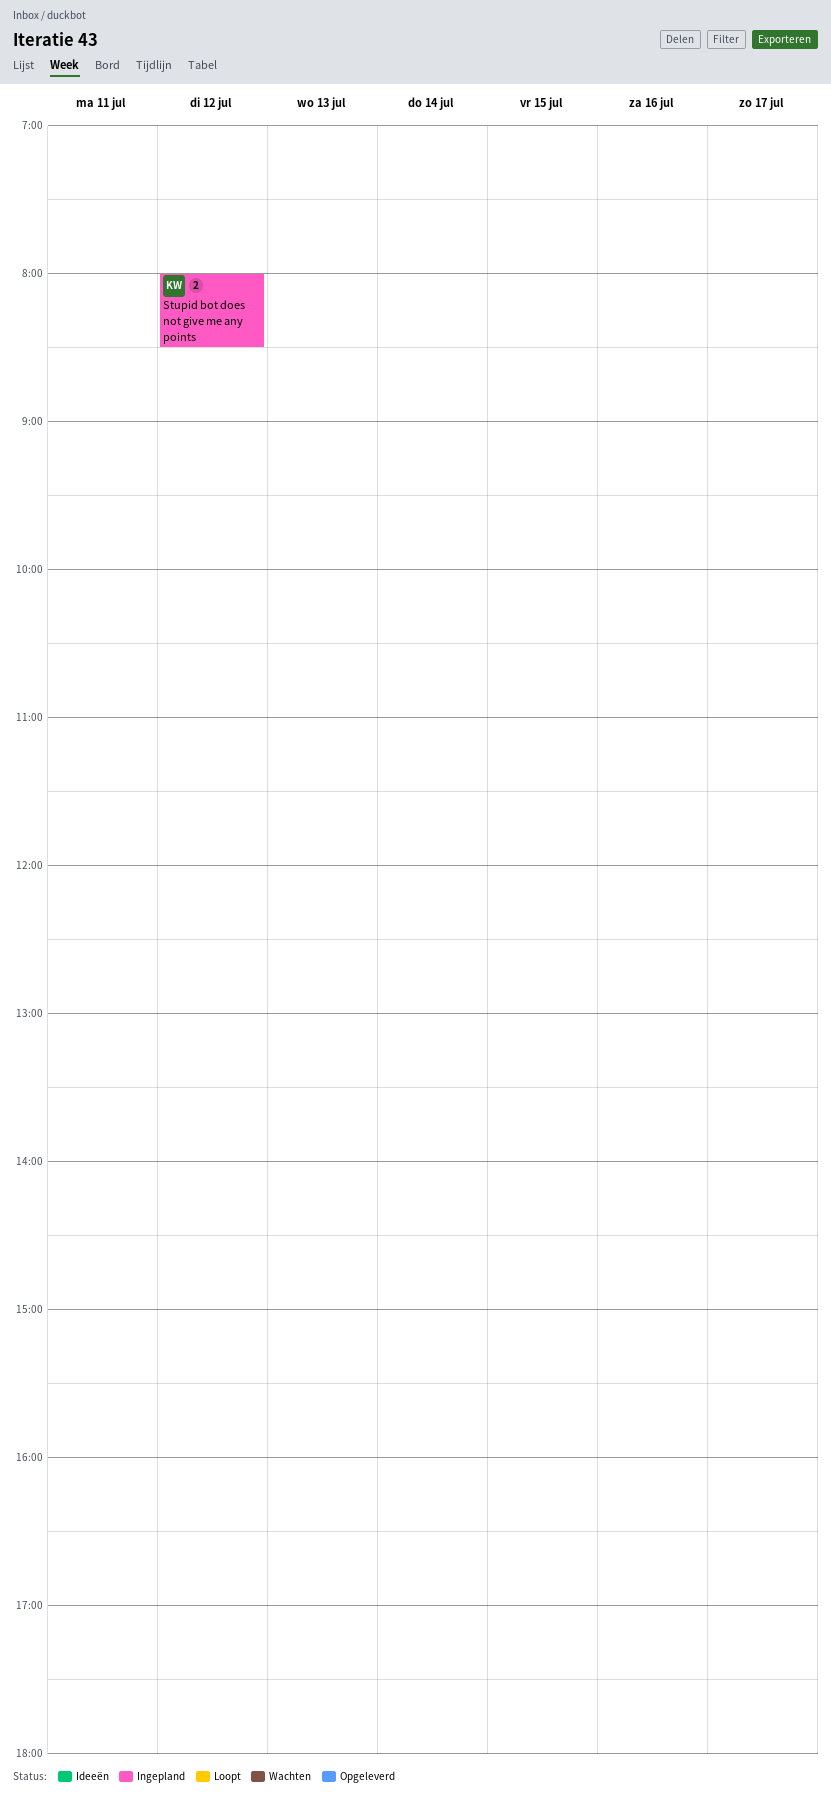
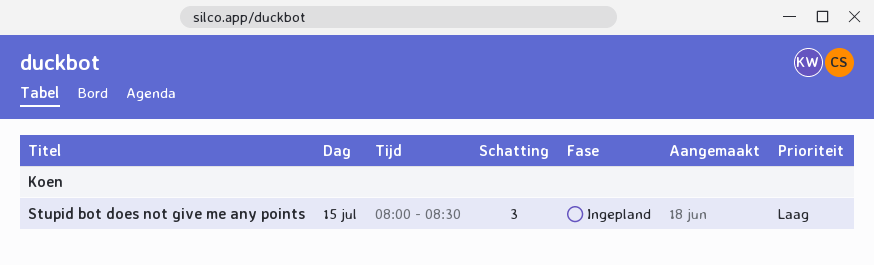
Stupid bot does not give me any points, estimate: 2 -> 3
Stupid bot does not give me any points, day: Jul 12 -> Jul 15

